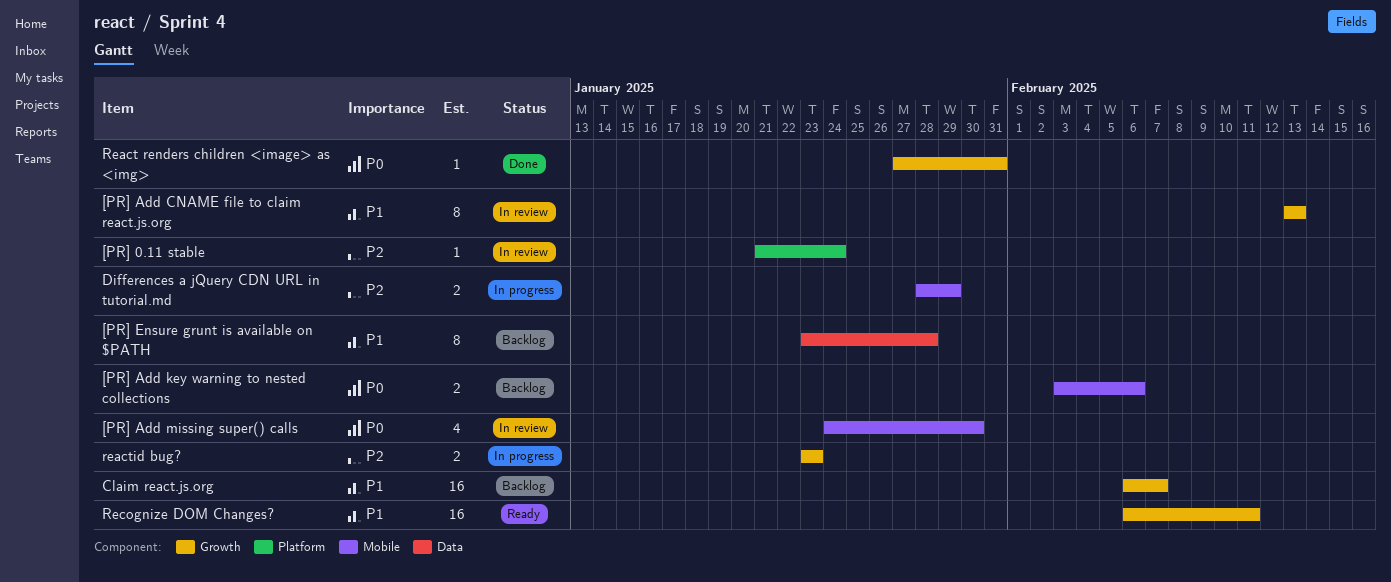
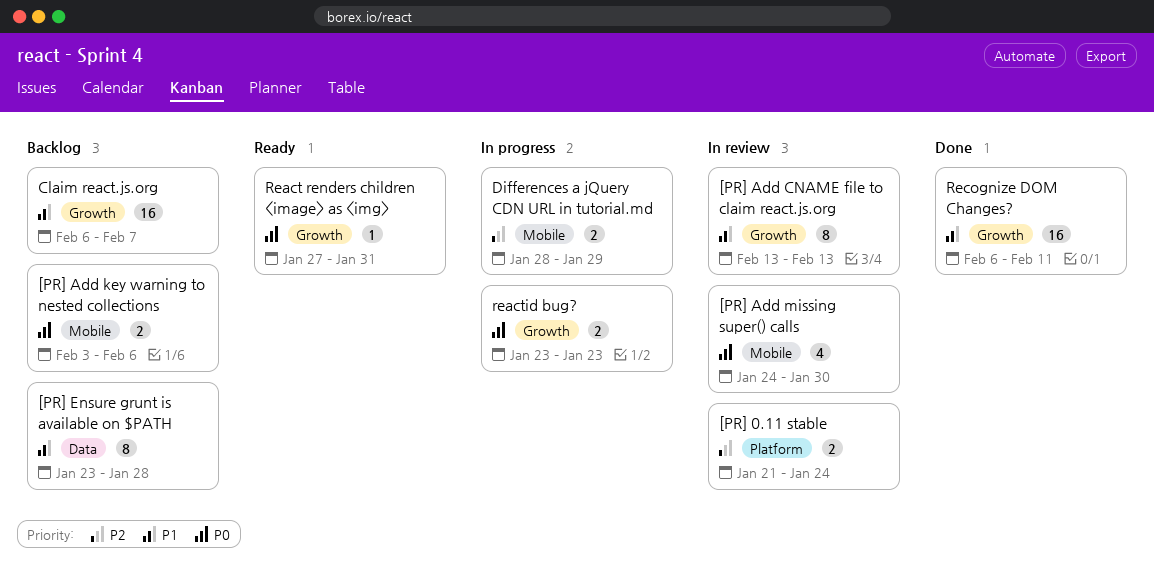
[PR] 0.11 stable, estimate: 1 -> 2
React renders children <image> as <img>, status: Done -> Ready
reactid bug?, priority: P2 -> P0
Recognize DOM Changes?, status: Ready -> Done

